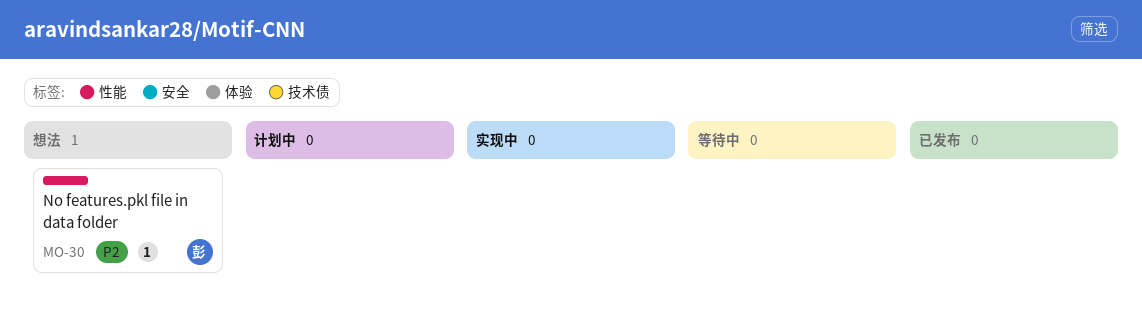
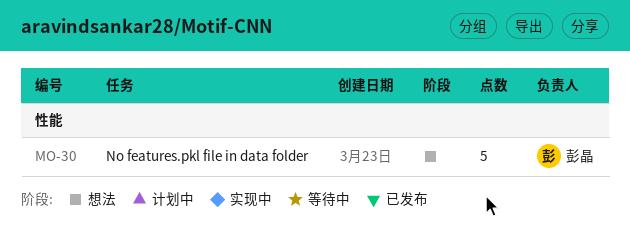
MO-30, estimate: 1 -> 5

